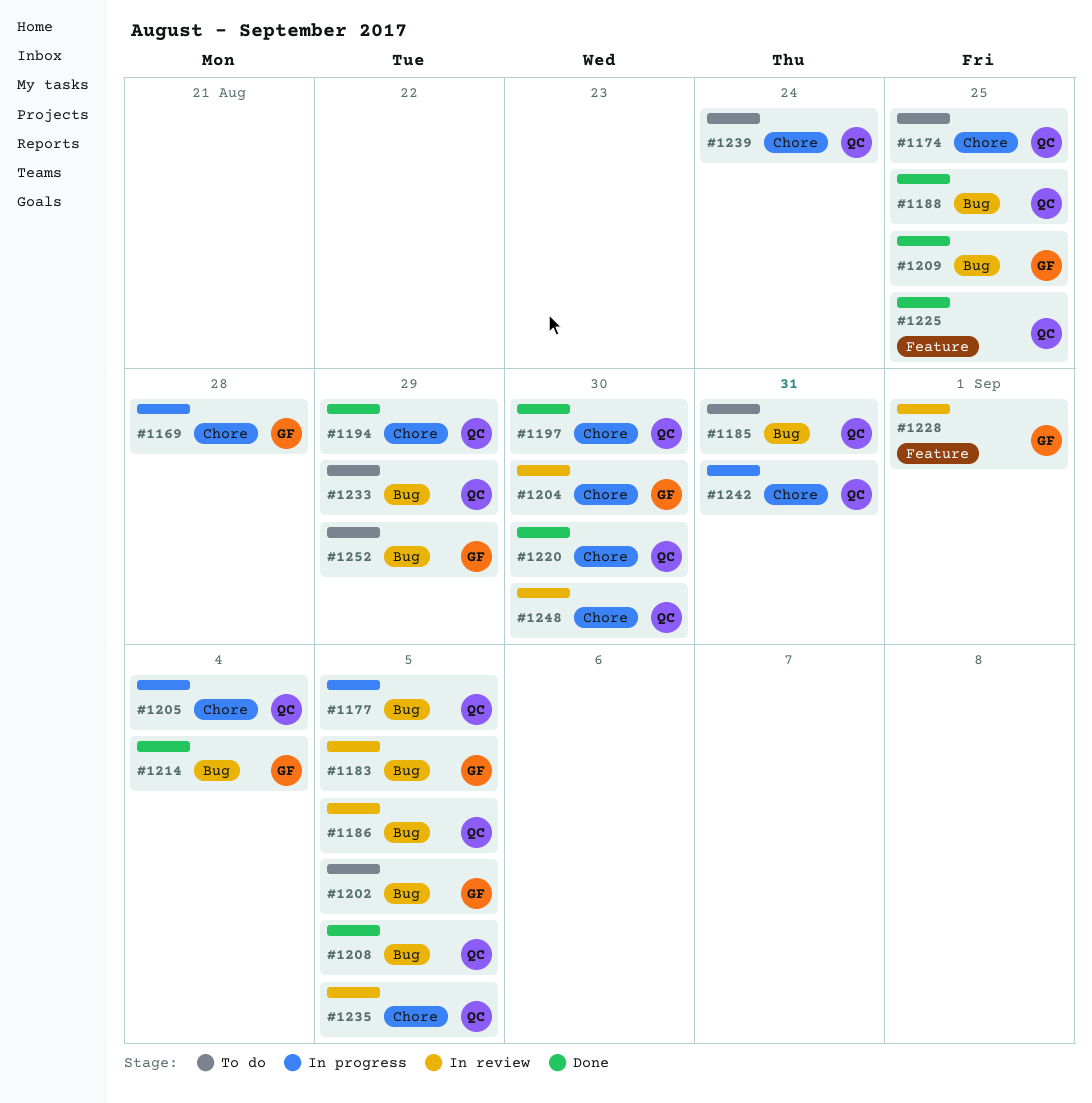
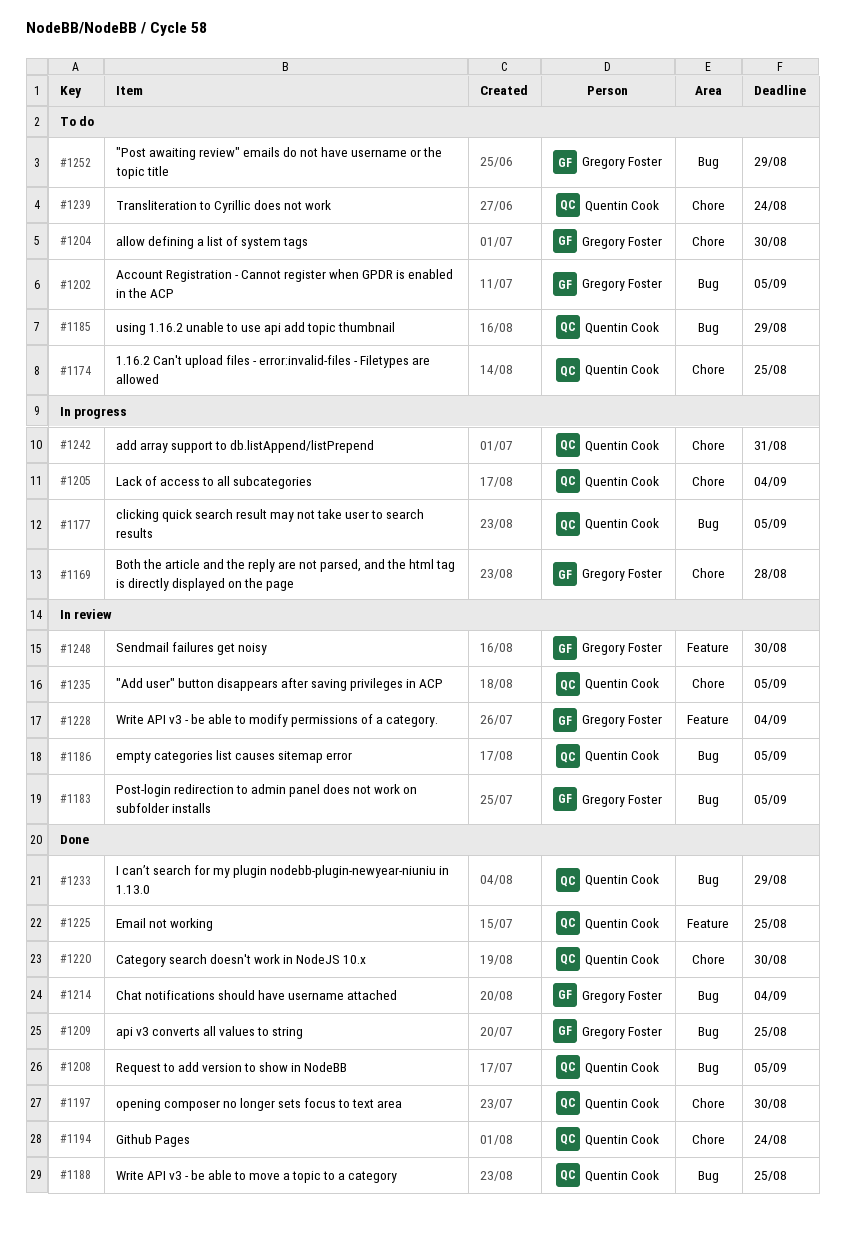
#1185, due: Aug 31 -> Aug 29
#1194, due: Aug 29 -> Aug 24
#1204, status: In review -> To do
#1228, due: Sep 1 -> Sep 4
#1233, status: To do -> Done
#1248, owner: Quentin Cook -> Gregory Foster
#1248, label: Chore -> Feature

